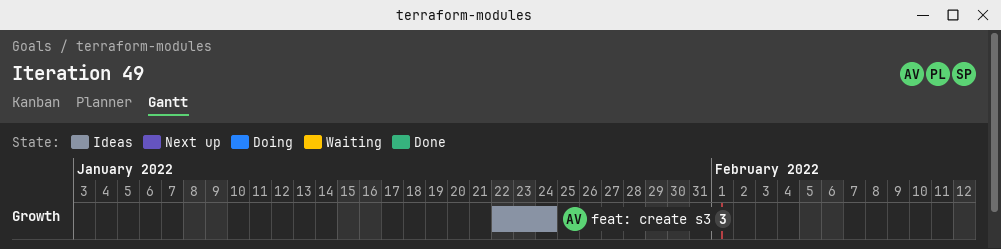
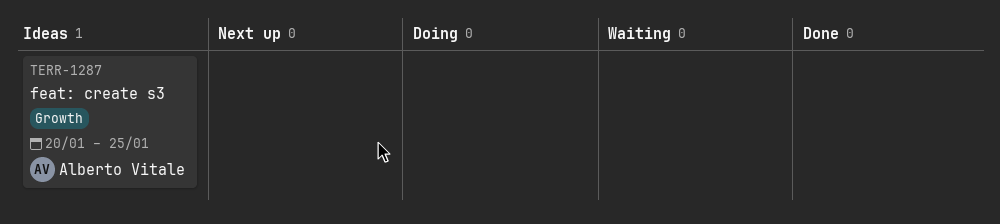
feat: create s3, start: Jan 22 -> Jan 20
feat: create s3, due: Jan 24 -> Jan 25

